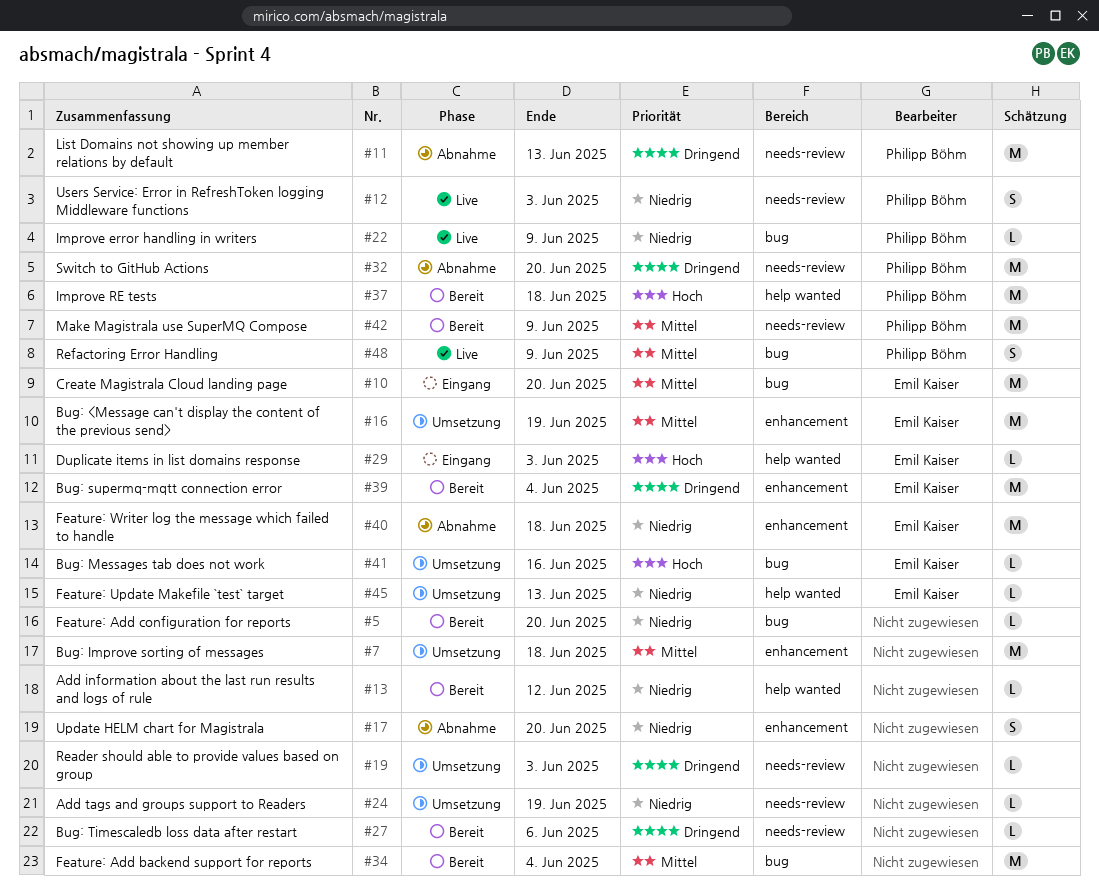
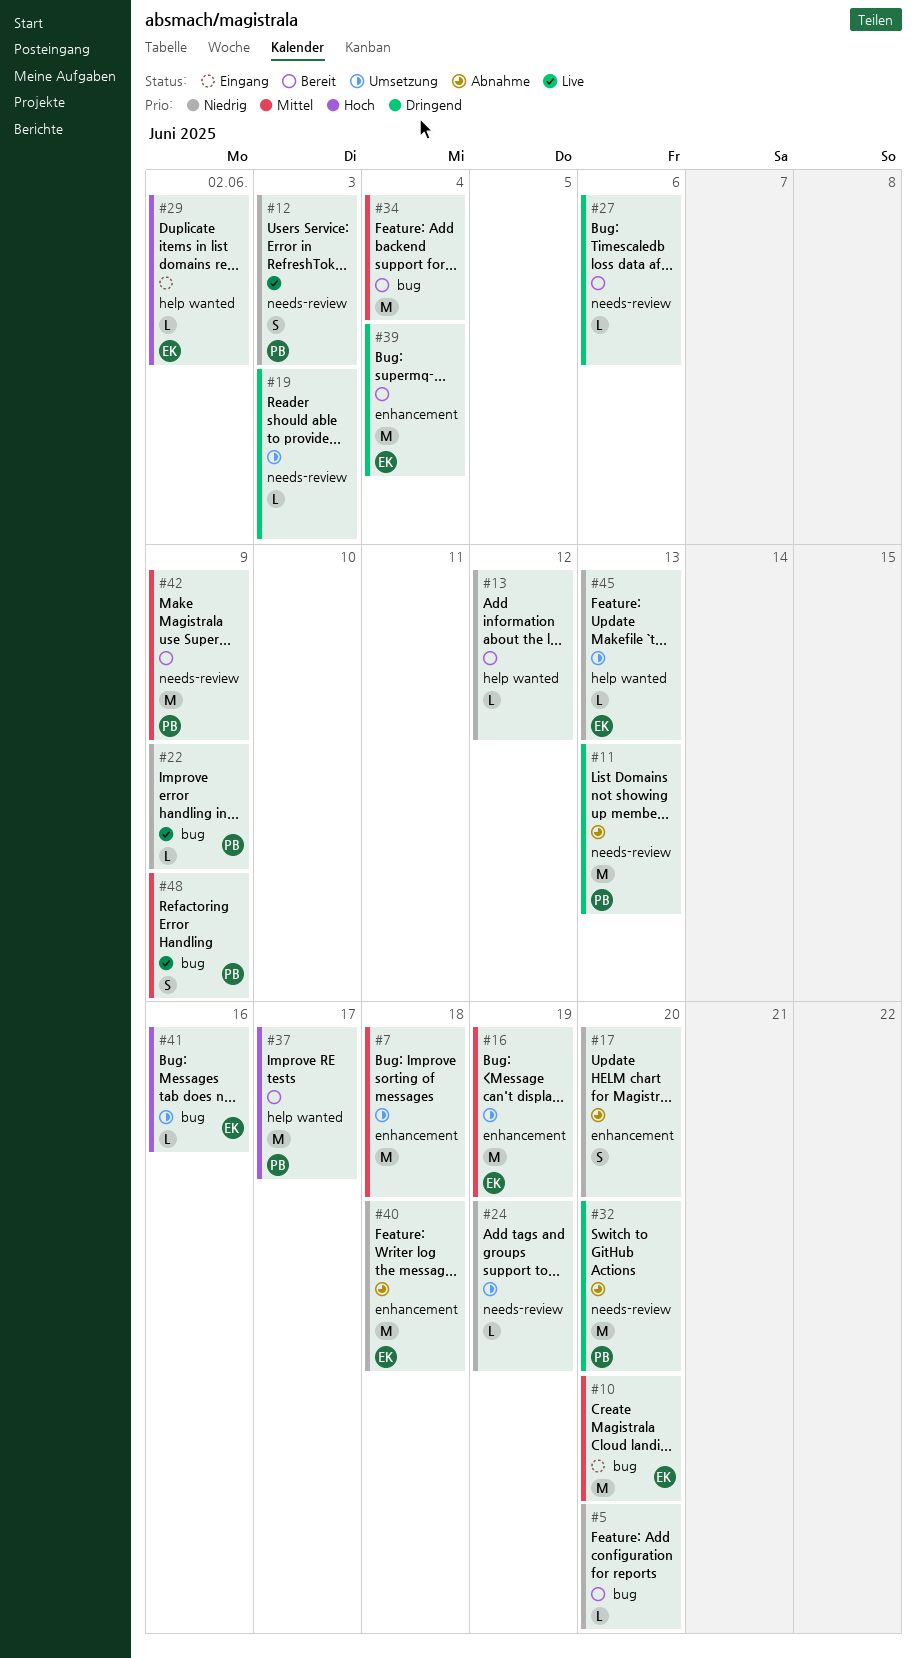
#29, due: Jun 3 -> Jun 2
#37, due: Jun 18 -> Jun 17

